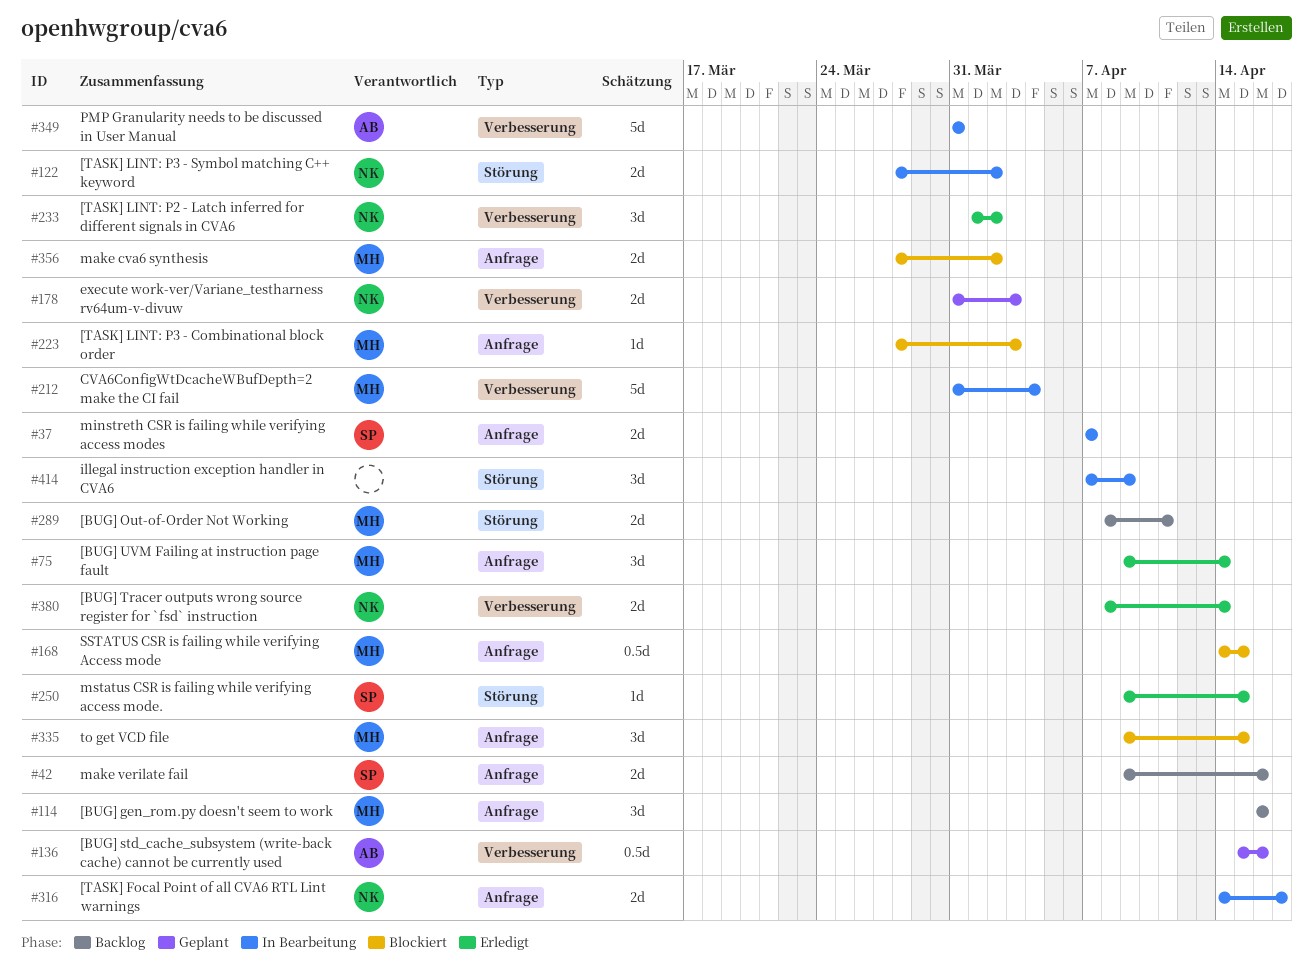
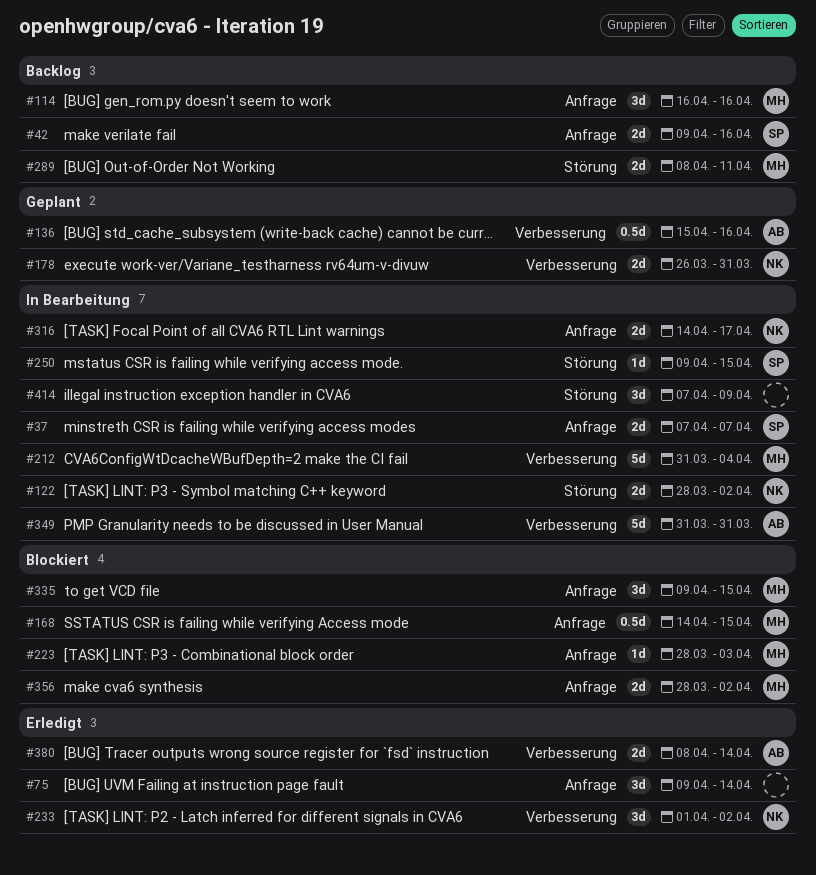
#75, owner: MH -> none
#178, start: Mar 31 -> Mar 26
#178, due: Apr 3 -> Mar 31
#250, status: Erledigt -> In Bearbeitung
#380, owner: NK -> AB

